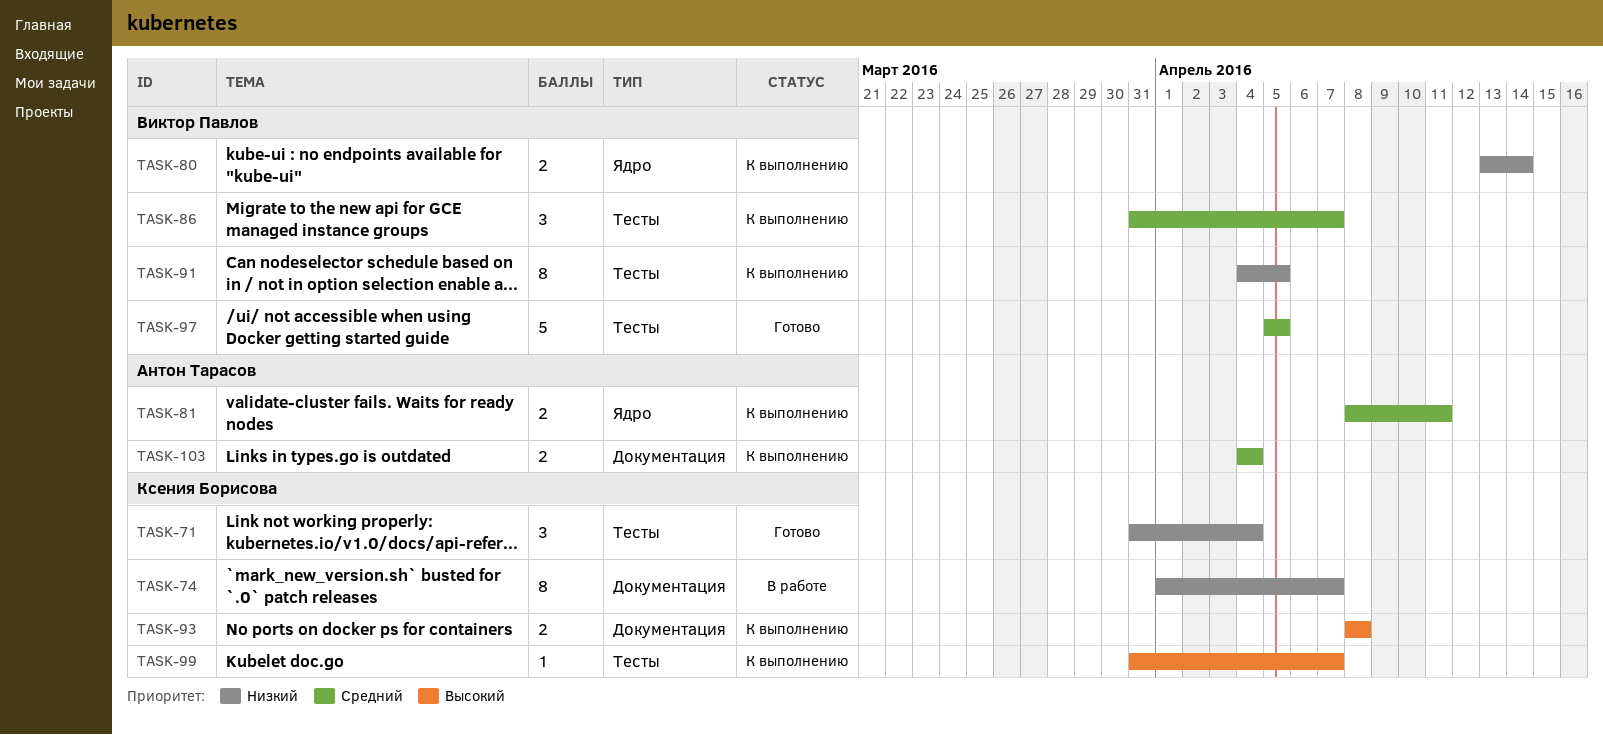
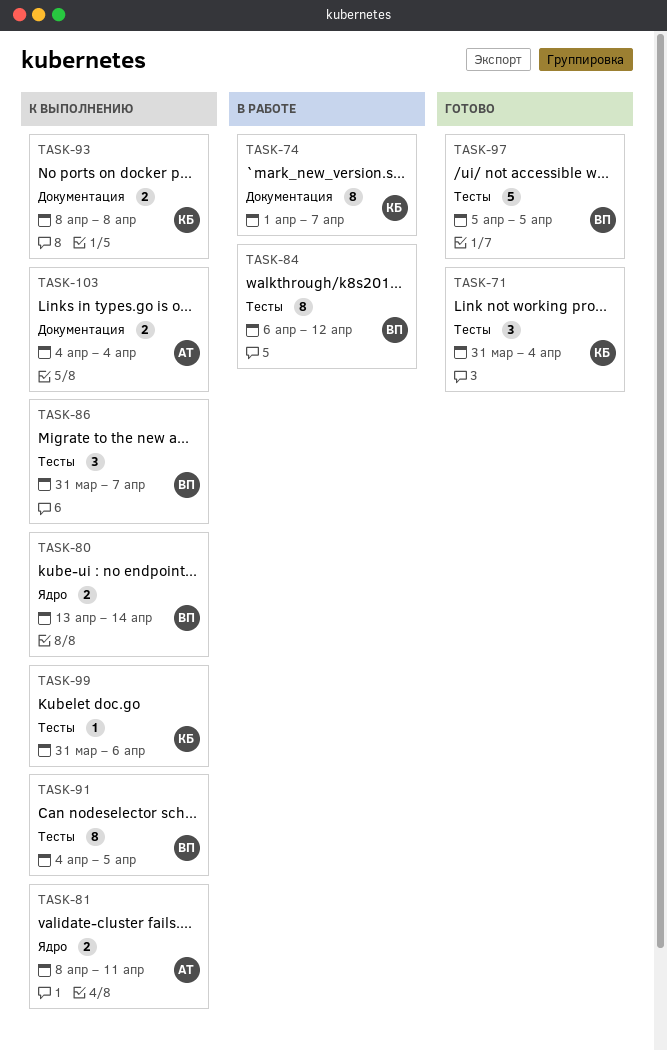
TASK-84: none -> present
TASK-99, due: Apr 7 -> Apr 6

